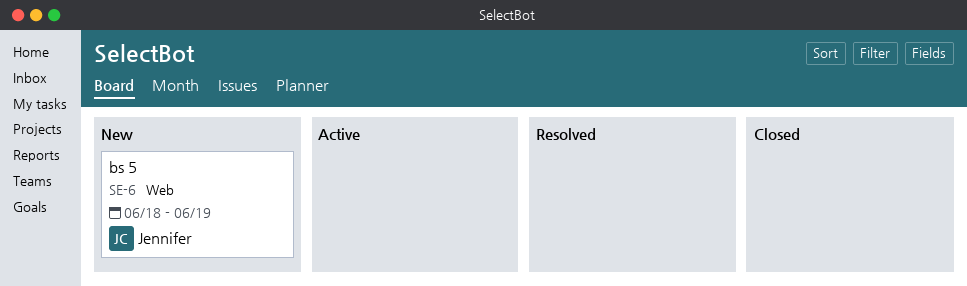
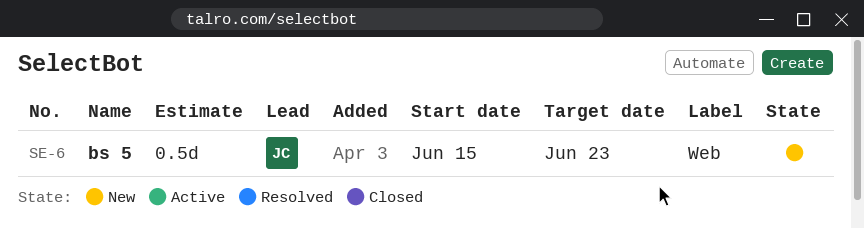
SE-6, start: Jun 18 -> Jun 15
SE-6, due: Jun 19 -> Jun 23

